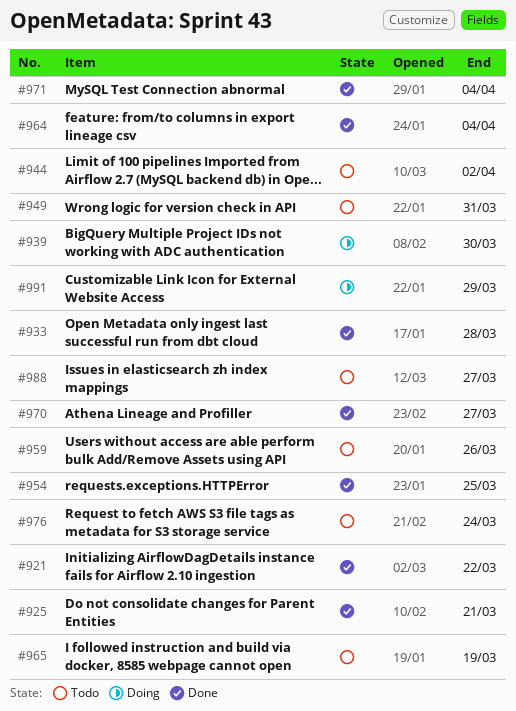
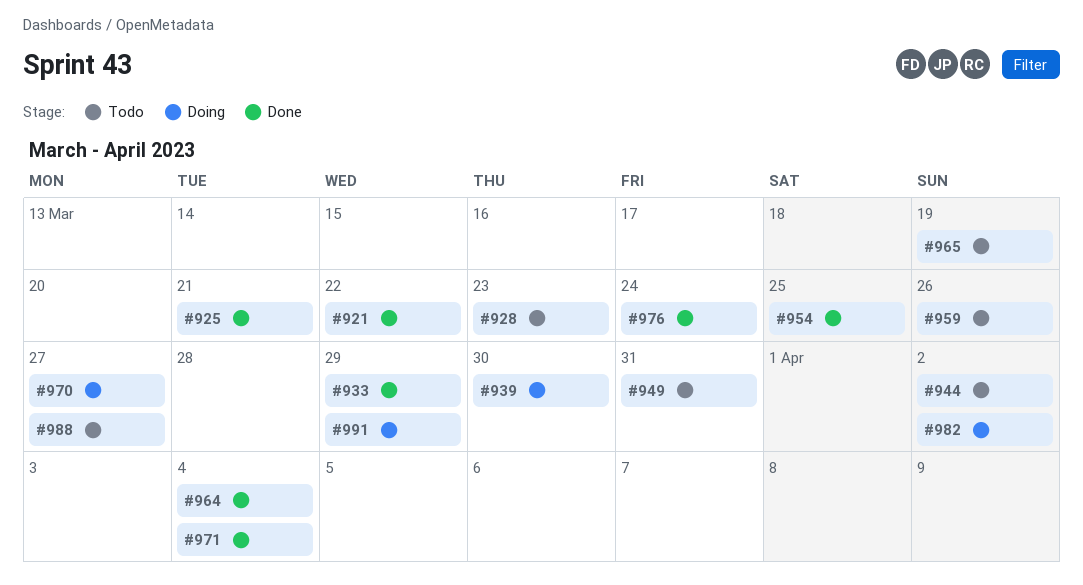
#928: none -> present
#933, due: Mar 28 -> Mar 29
#970, status: Done -> Doing
#976, status: Todo -> Done
#982: none -> present

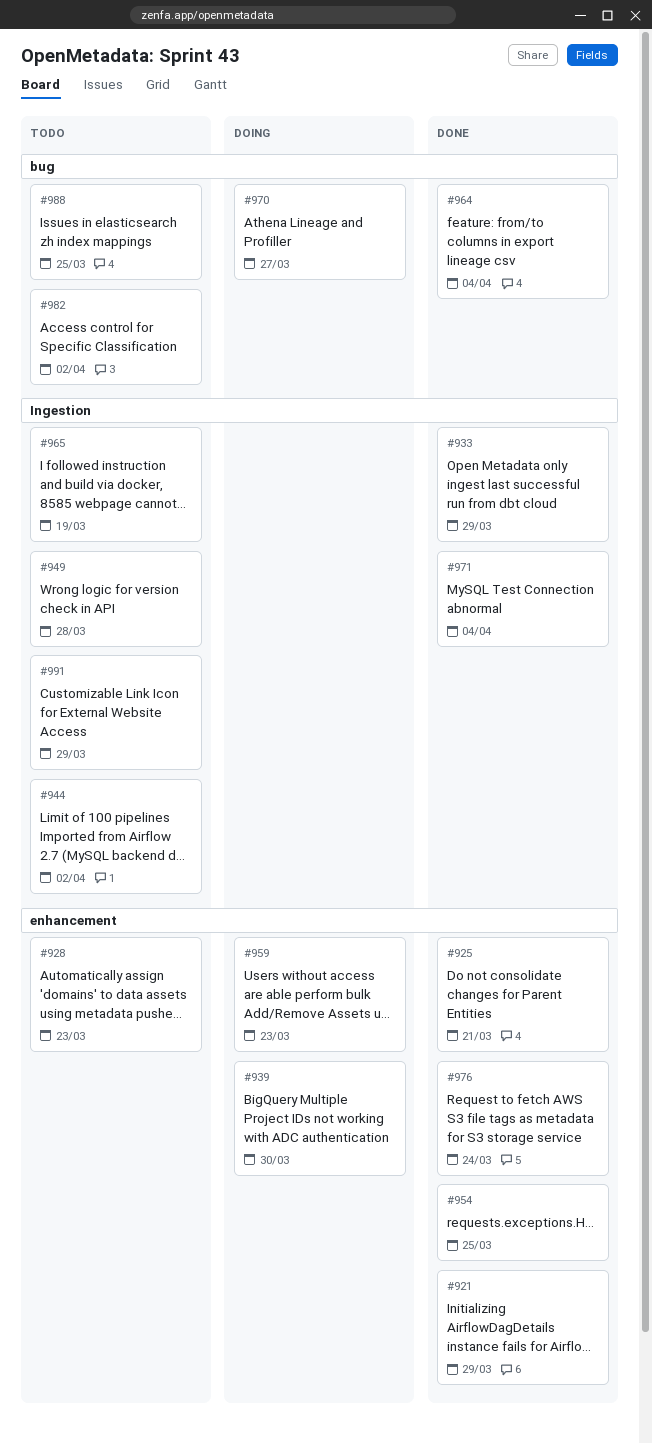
#921, due: Mar 22 -> Mar 29
#949, due: Mar 31 -> Mar 28
#959, status: Todo -> Doing
#959, due: Mar 26 -> Mar 23
#982, status: Doing -> Todo
#988, due: Mar 27 -> Mar 25
#991, status: Doing -> Todo

